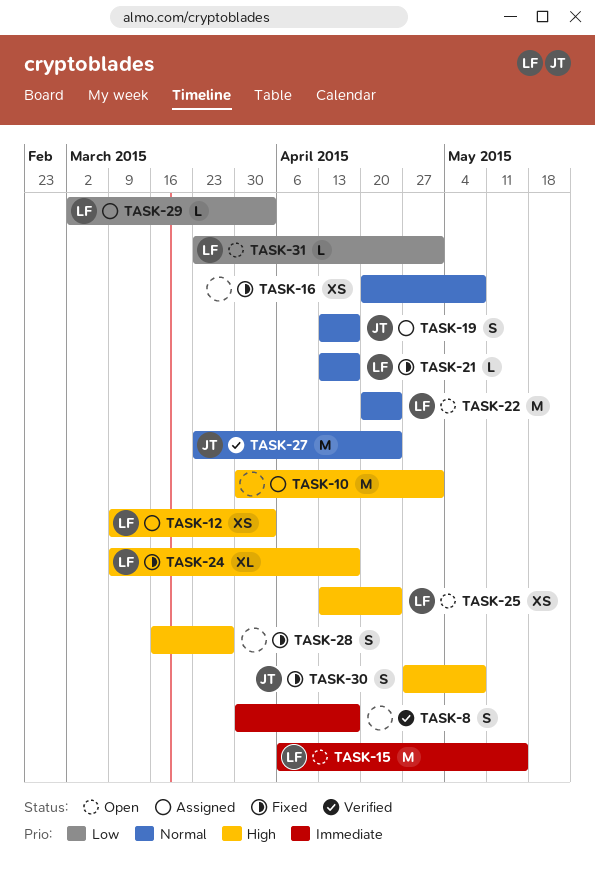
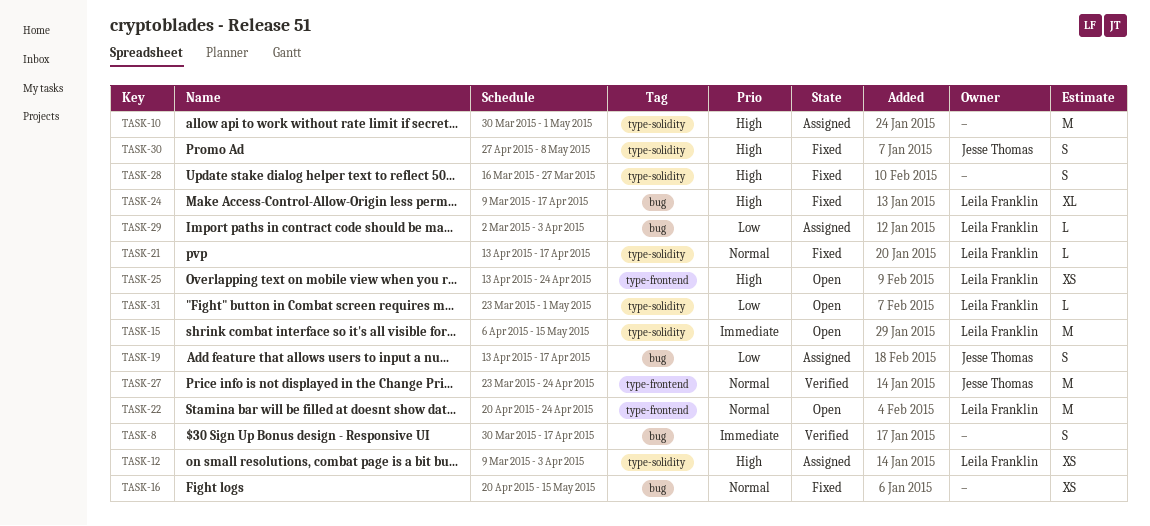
TASK-16, due: May 8 -> May 15
TASK-19, priority: Normal -> Low

